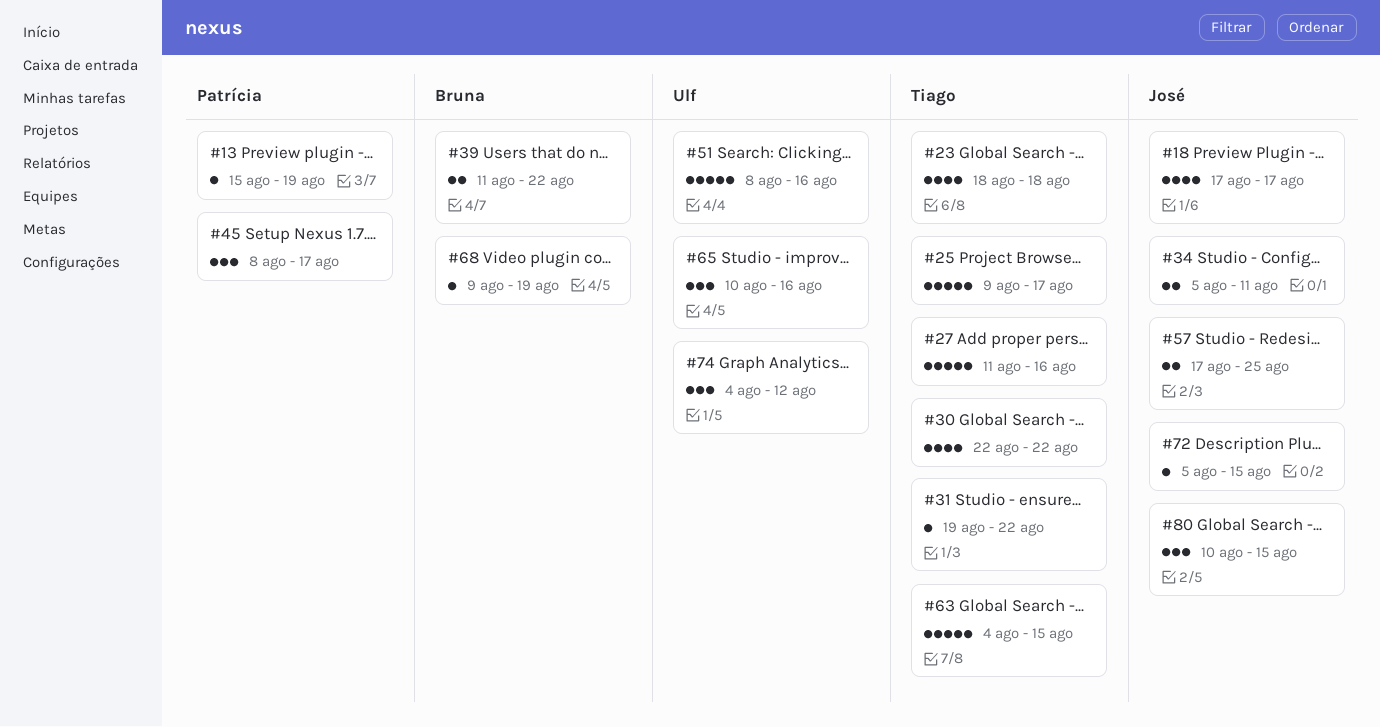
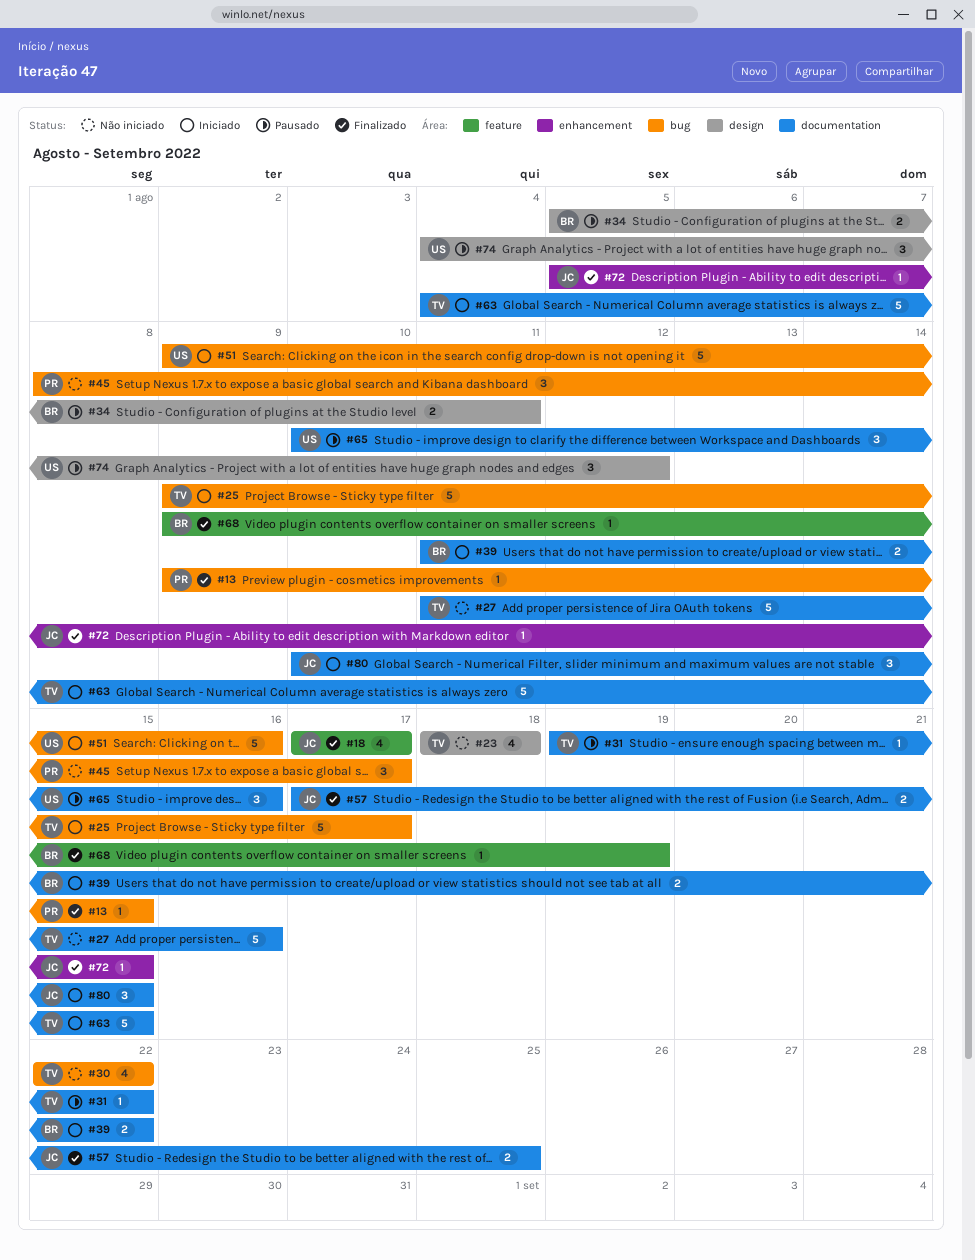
#13, start: Aug 15 -> Aug 9
#13, due: Aug 19 -> Aug 15
#34, owner: José -> Bruna
#51, start: Aug 8 -> Aug 9

